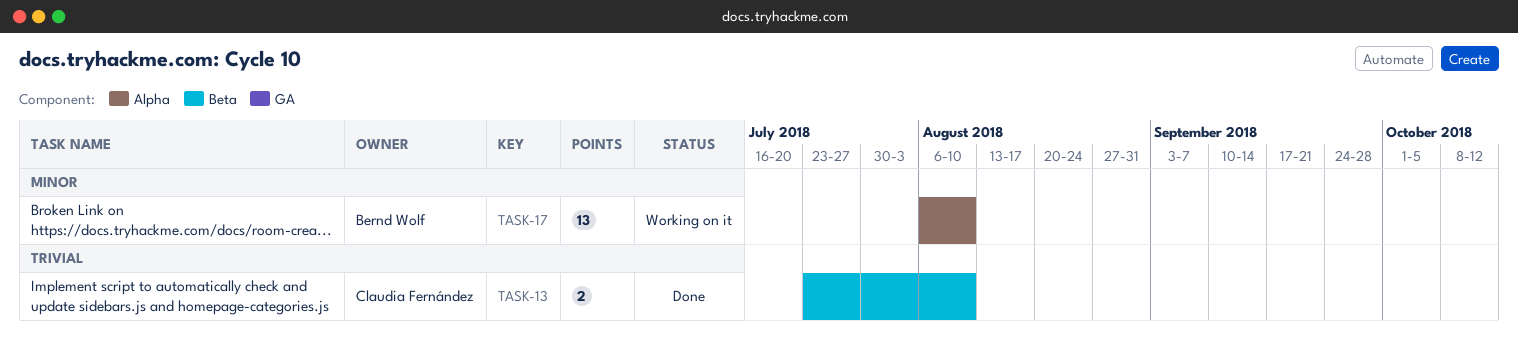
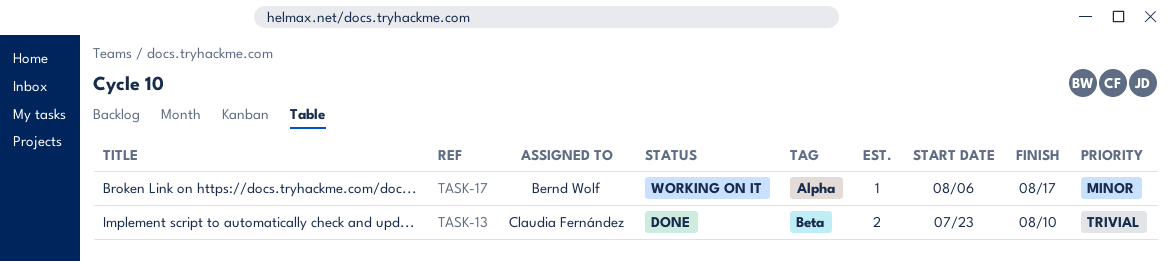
TASK-17, estimate: 13 -> 1
TASK-17, due: Aug 10 -> Aug 17

